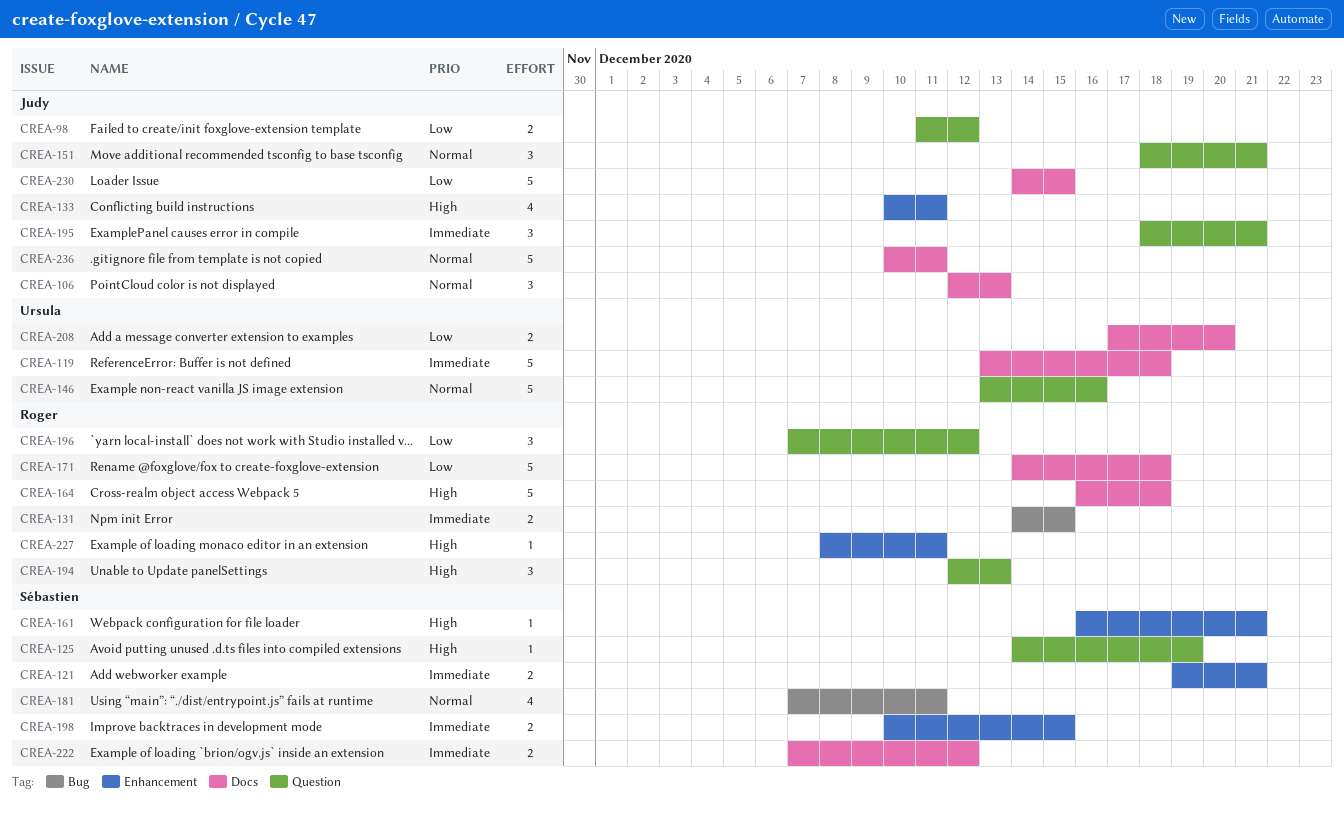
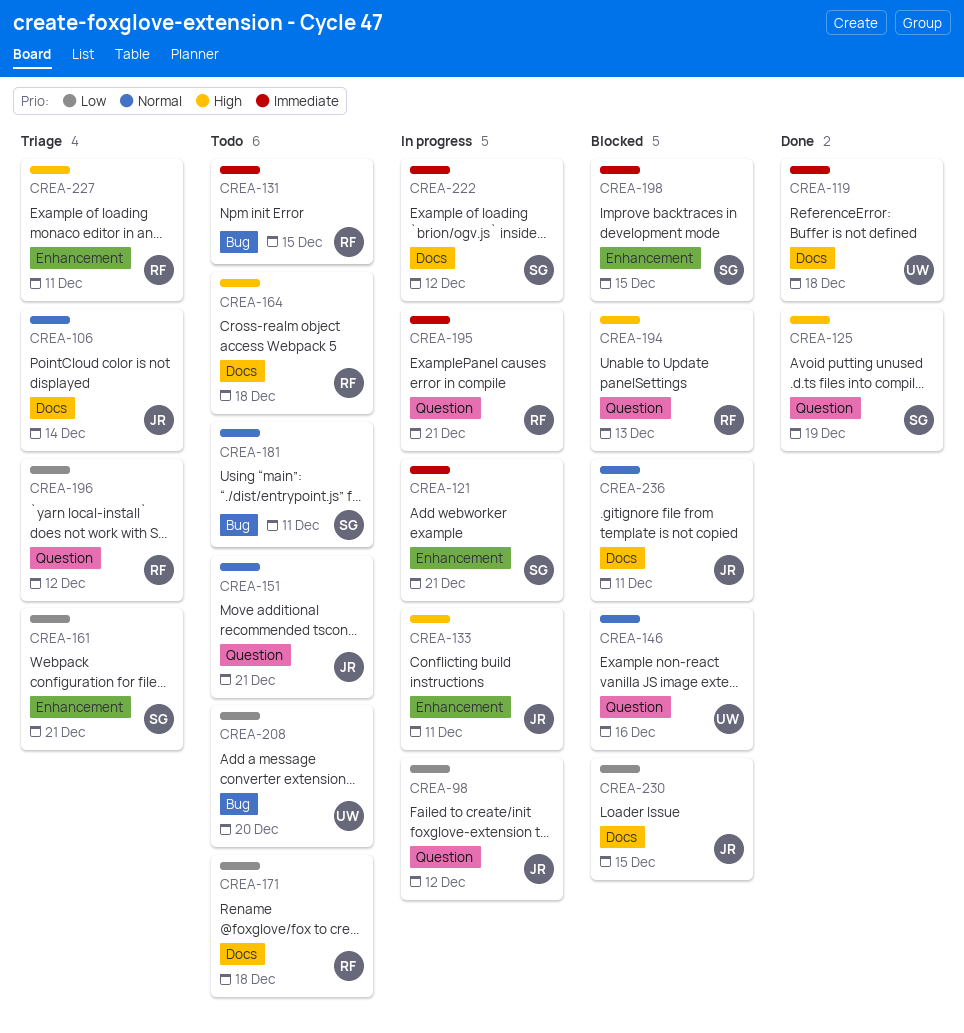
CREA-106, due: Dec 13 -> Dec 14
CREA-161, priority: High -> Low
CREA-195, owner: Judy -> Roger
CREA-208, label: Docs -> Bug

